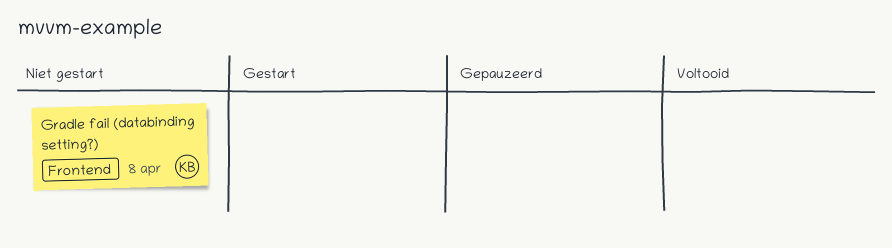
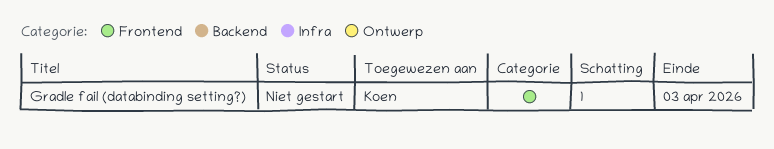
Gradle fail (databinding setting?), due: Apr 8 -> Apr 3

